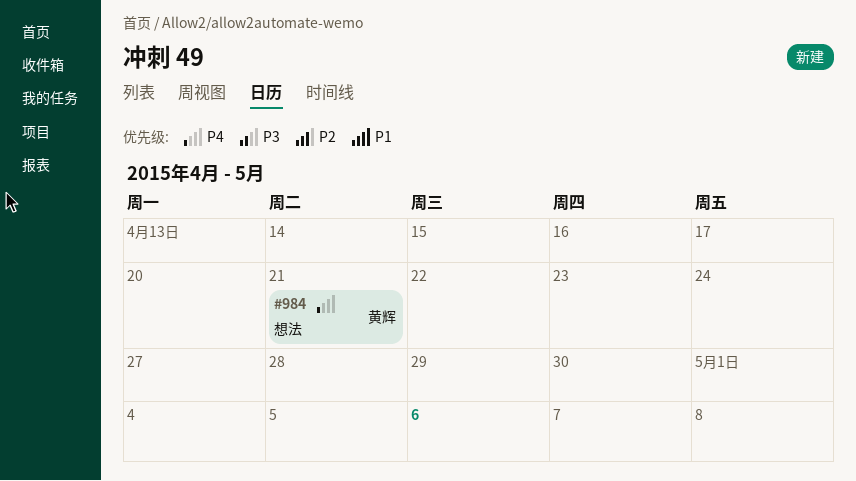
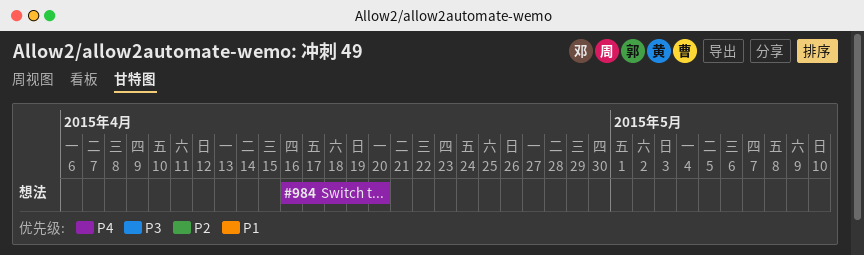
#984, due: Apr 21 -> Apr 20

